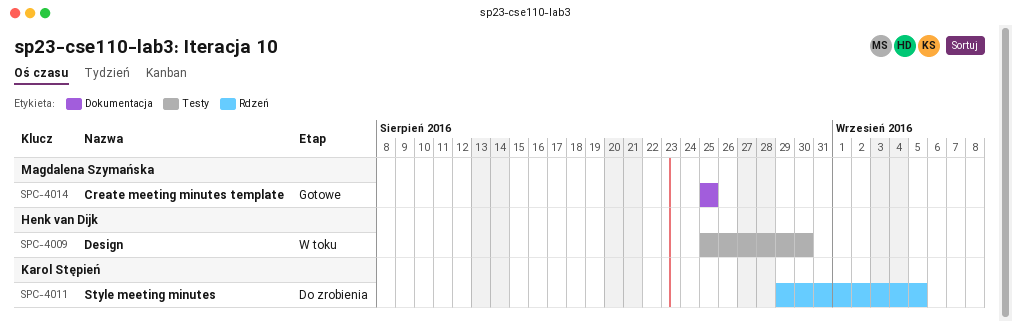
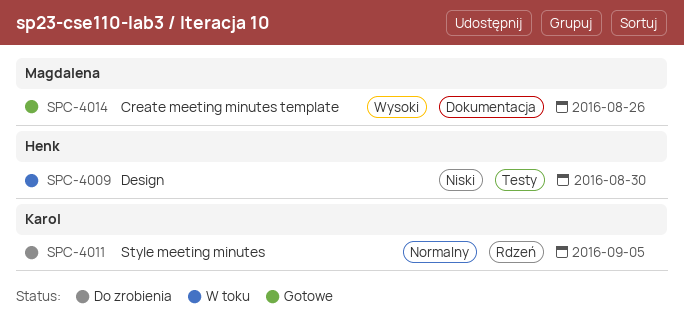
SPC-4014, due: Aug 25 -> Aug 26

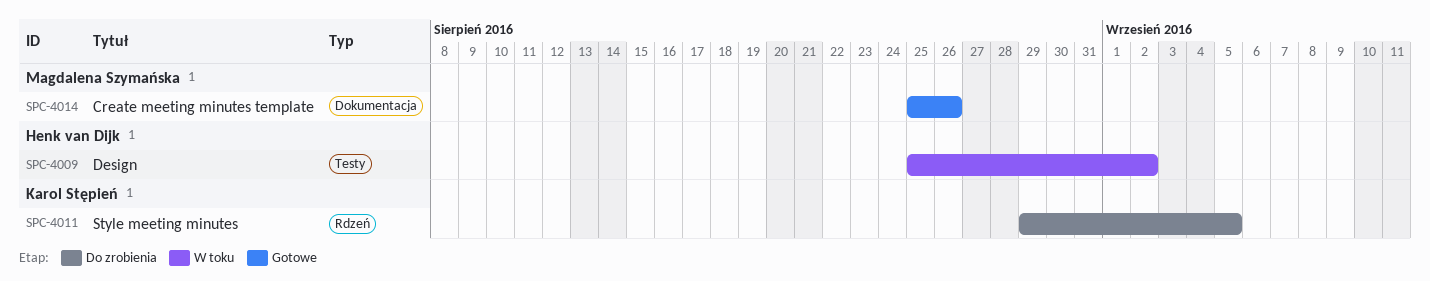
SPC-4009, due: Aug 30 -> Sep 2

